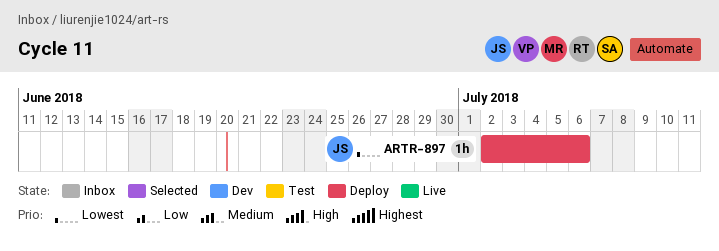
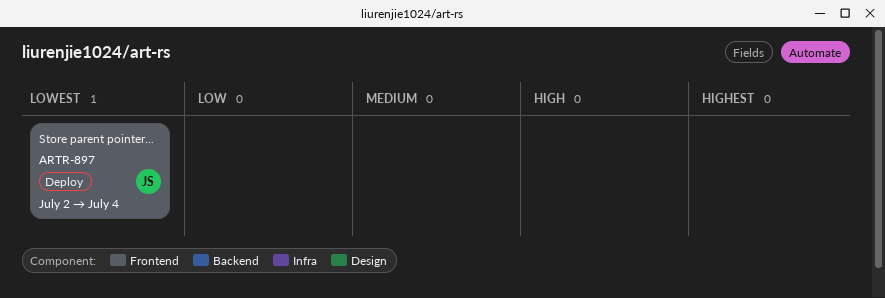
ARTR-897, due: Jul 6 -> Jul 4

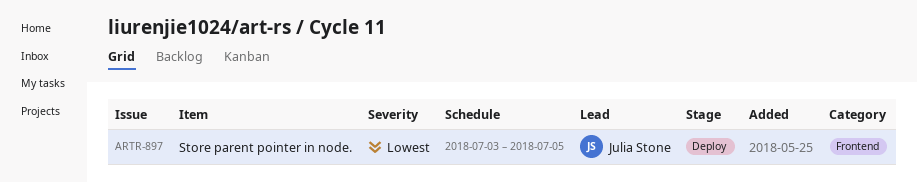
ARTR-897, start: Jul 2 -> Jul 3
ARTR-897, due: Jul 4 -> Jul 5

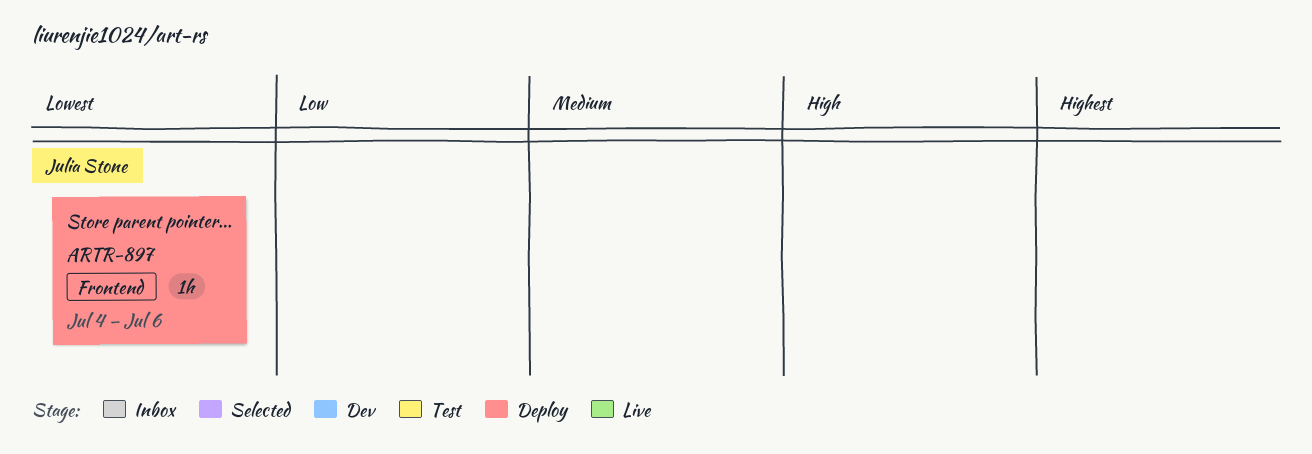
ARTR-897, start: Jul 3 -> Jul 4
ARTR-897, due: Jul 5 -> Jul 6

